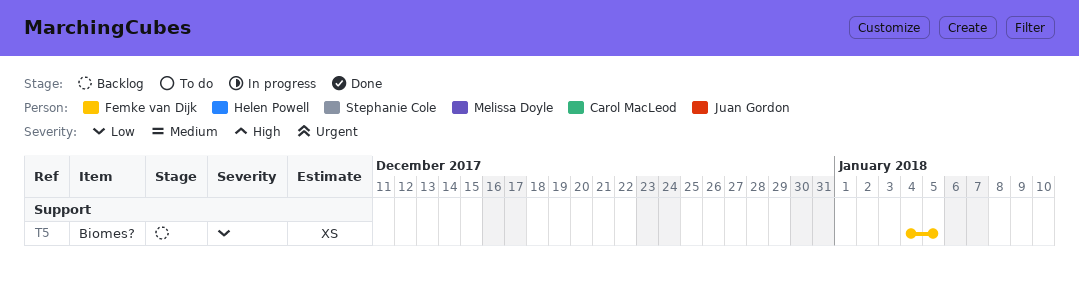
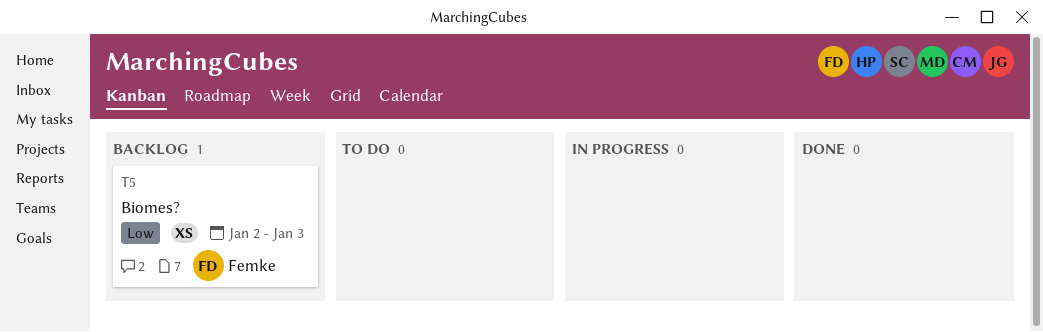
T5, start: Jan 4 -> Jan 2
T5, due: Jan 5 -> Jan 3

